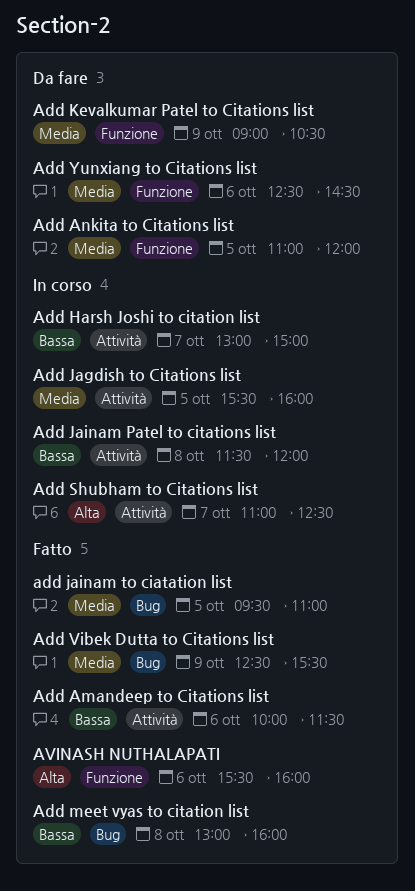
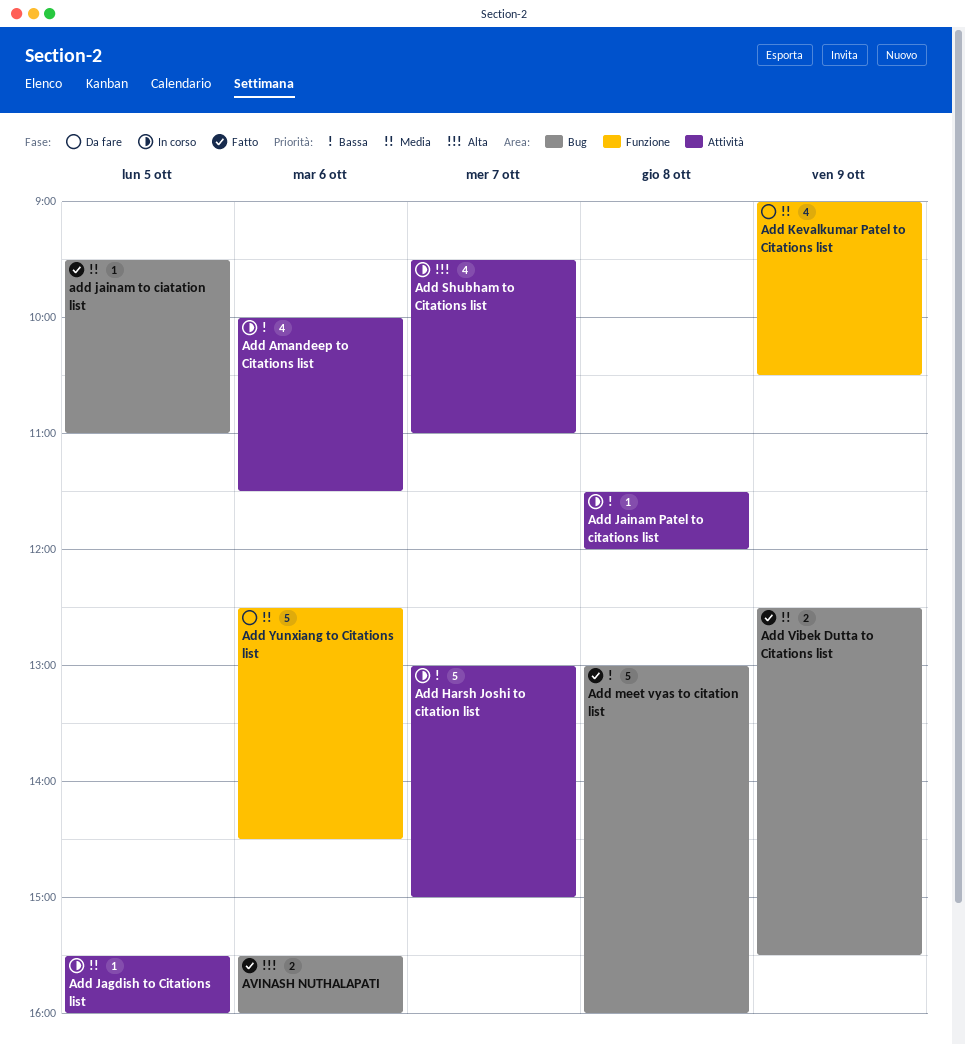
Add Amandeep to Citations list, status: Fatto -> In corso
Add Ankita to Citations list: present -> none
Add Shubham to Citations list, begins: 11:00 -> 09:30
Add Shubham to Citations list, ends: 12:30 -> 11:00
AVINASH NUTHALAPATI, label: Funzione -> Bug

